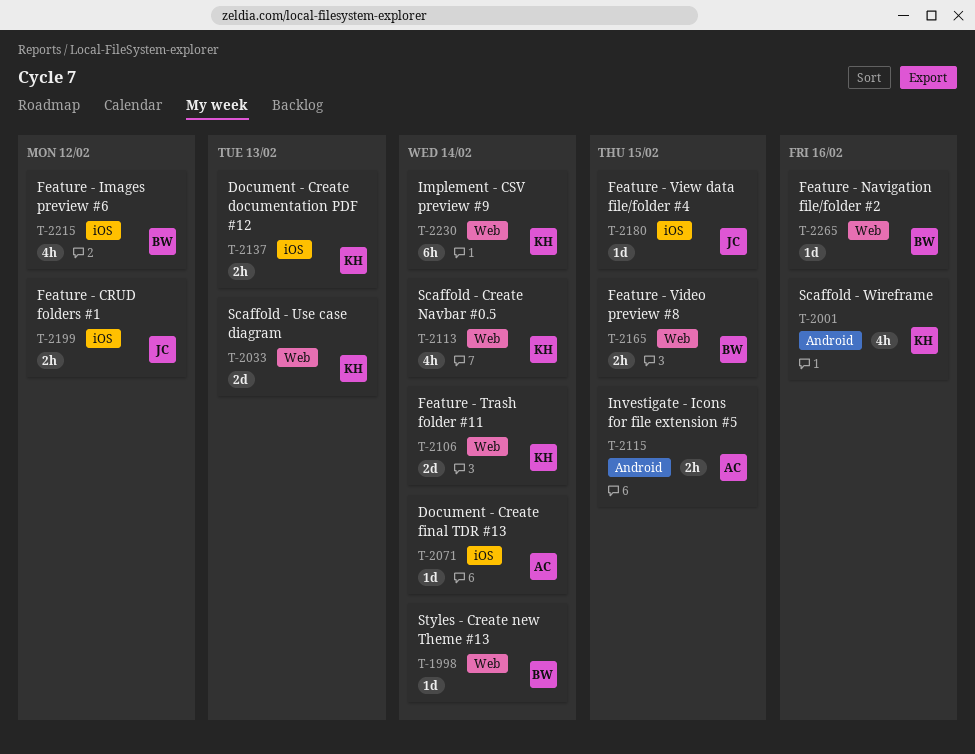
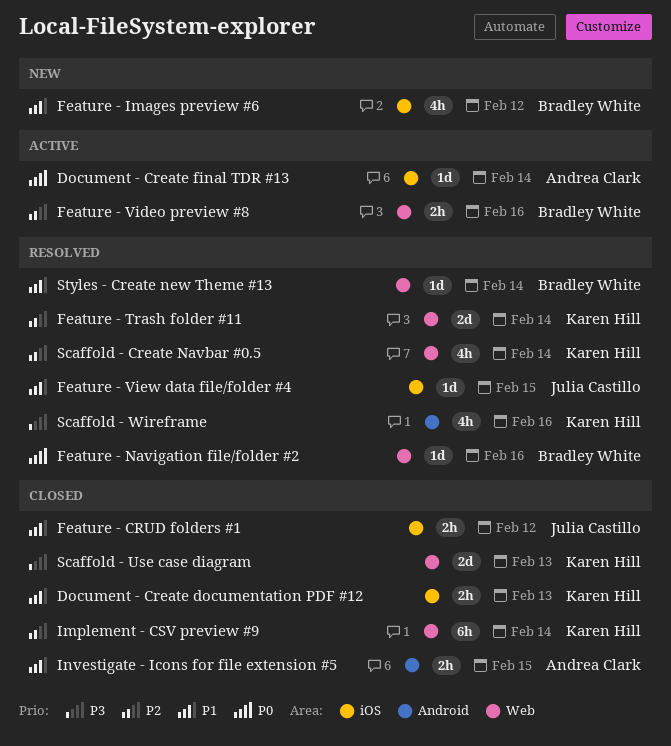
Feature - Video preview #8, due: Feb 15 -> Feb 16

